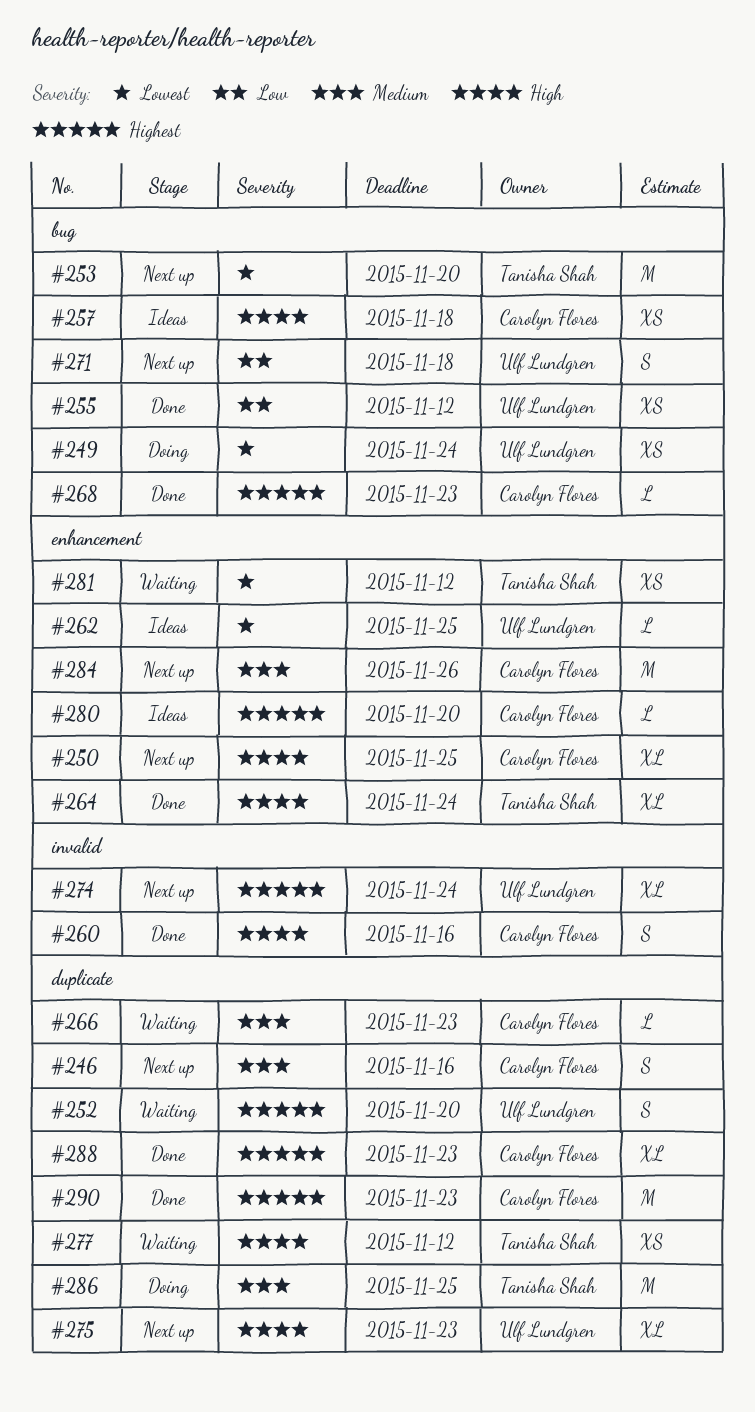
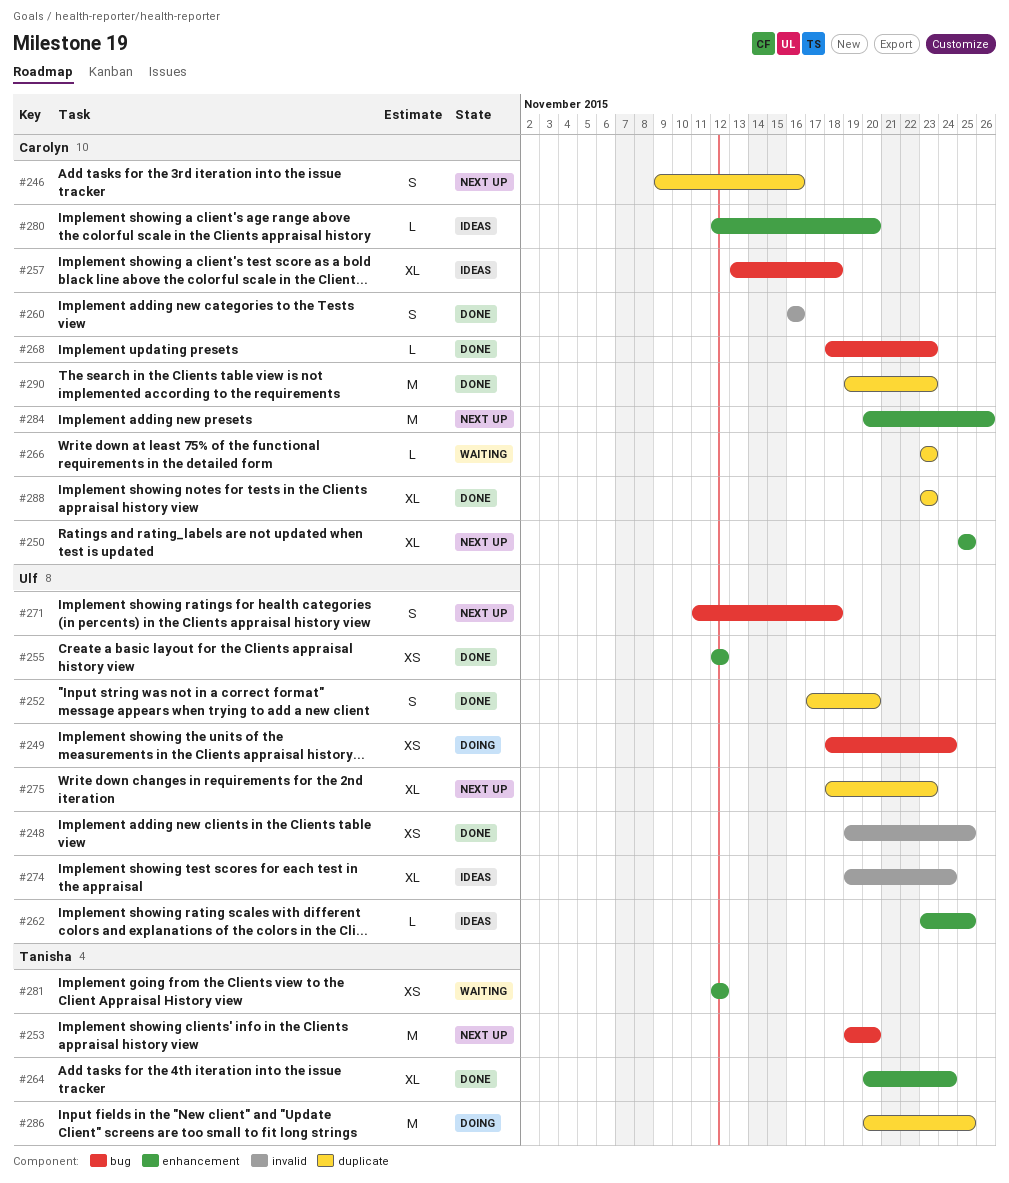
#248: none -> present
#252, status: Waiting -> Done
#255, label: bug -> enhancement
#257, estimate: XS -> XL
#274, status: Next up -> Ideas
#277: present -> none

